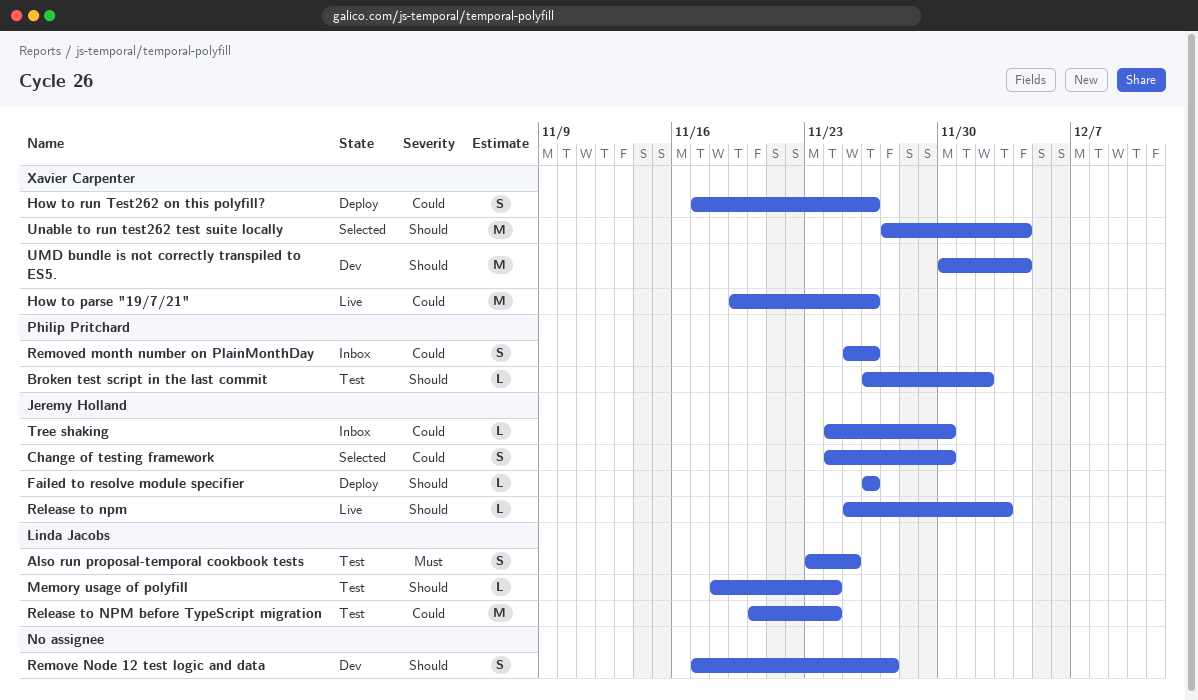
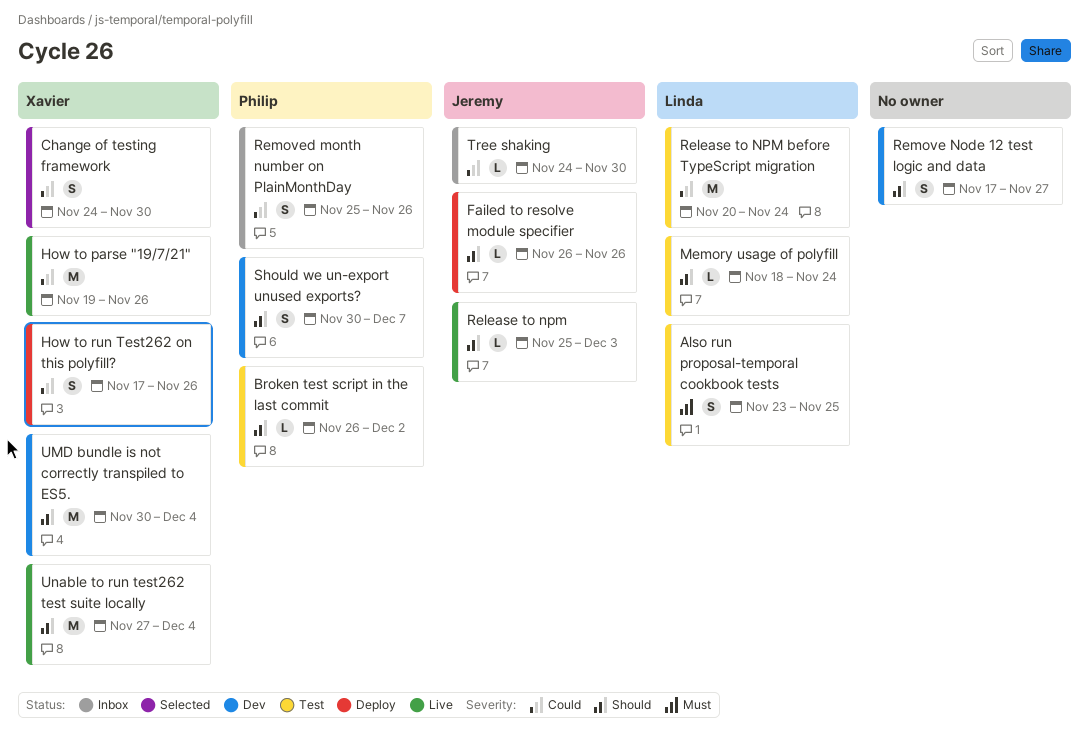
Change of testing framework, owner: Jeremy Holland -> Xavier Carpenter
Should we un-export unused exports?: none -> present
Unable to run test262 test suite locally, status: Selected -> Live

